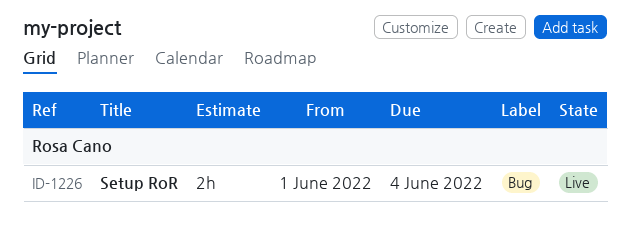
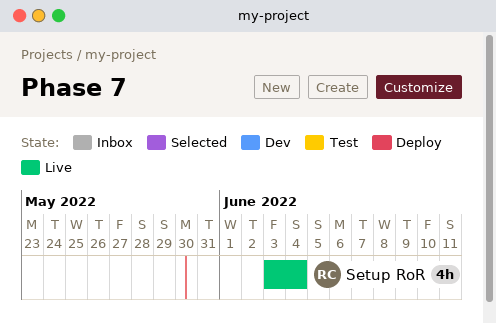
Setup RoR, estimate: 2h -> 4h
Setup RoR, start: Jun 1 -> Jun 3

